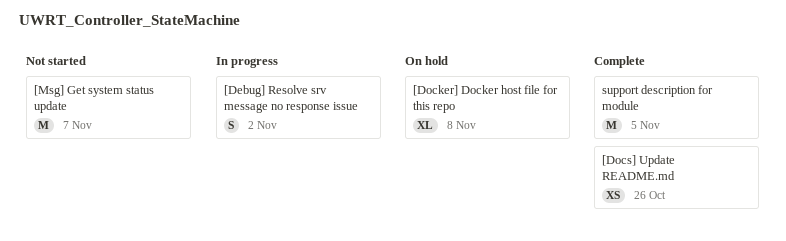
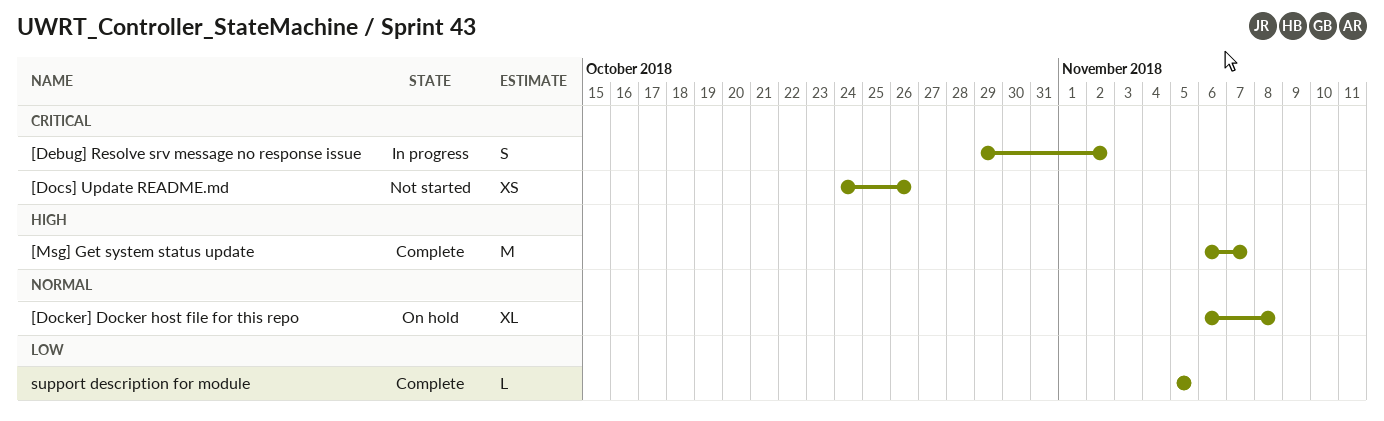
[Docs] Update README.md, status: Complete -> Not started
[Msg] Get system status update, status: Not started -> Complete
support description for module, estimate: M -> L

